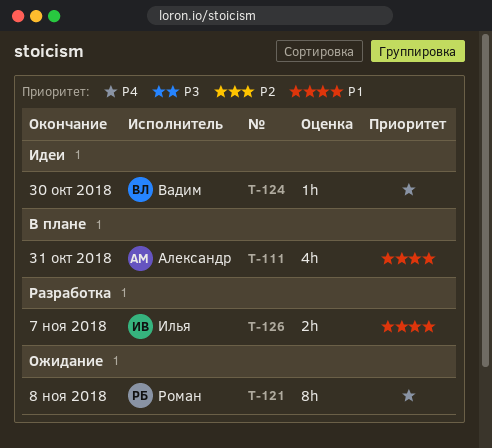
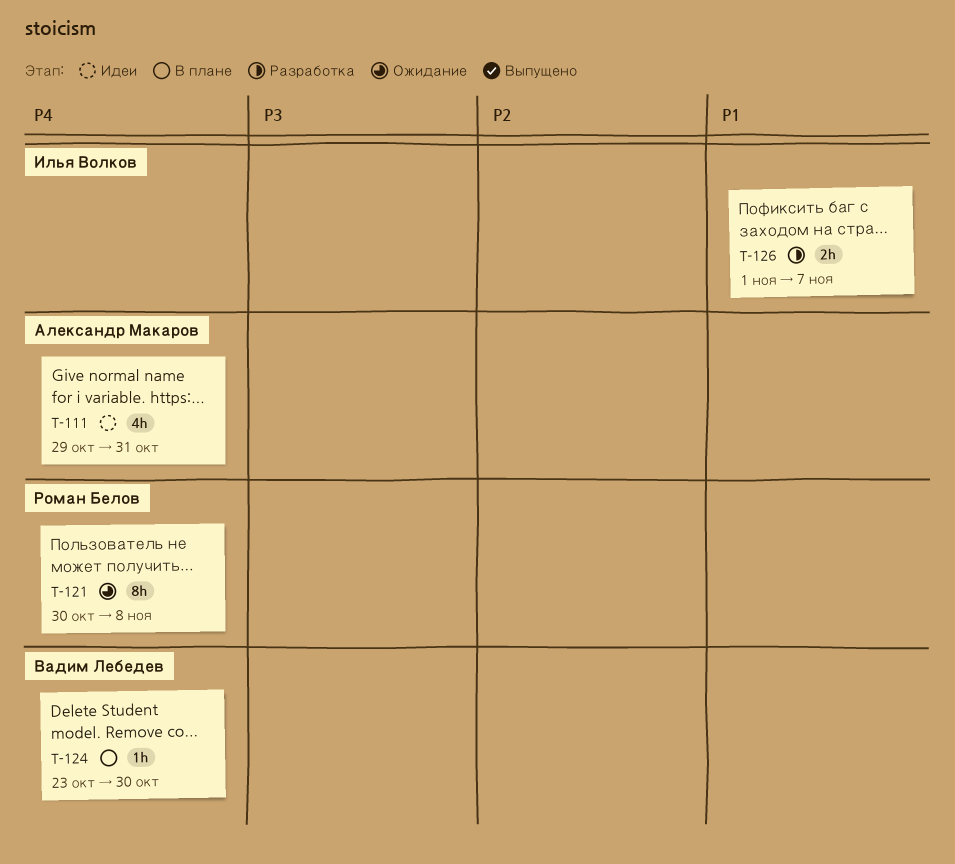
T-111, status: В плане -> Идеи
T-111, priority: P1 -> P4
T-124, status: Идеи -> В плане

